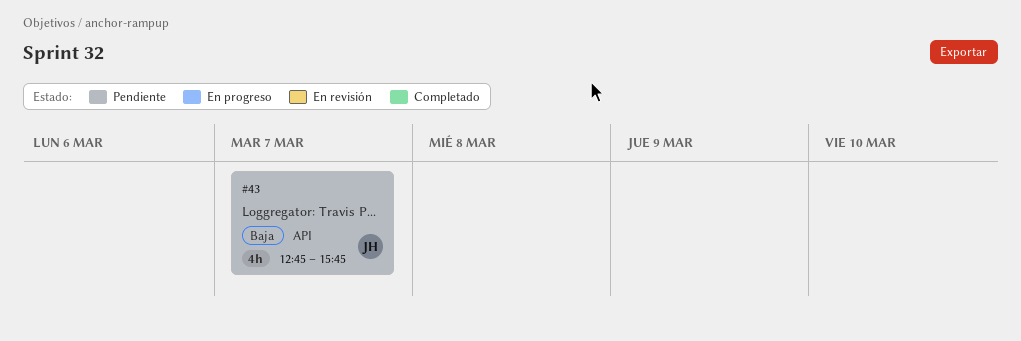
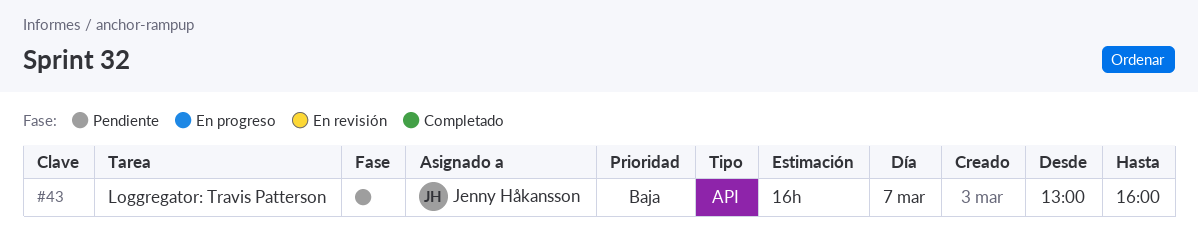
#43, estimate: 4h -> 16h
#43, begins: 12:45 -> 13:00
#43, ends: 15:45 -> 16:00

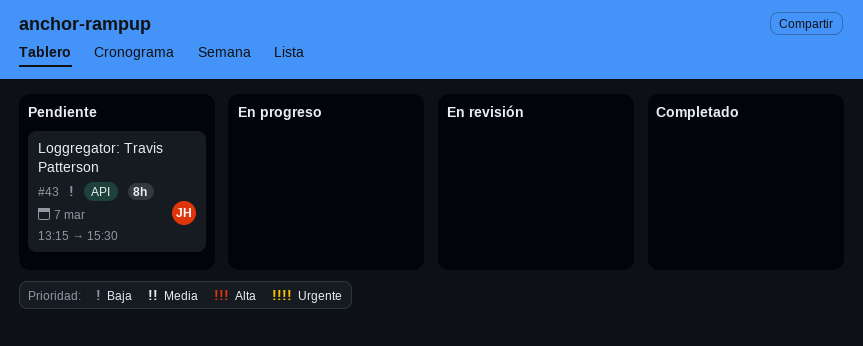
#43, estimate: 16h -> 8h
#43, begins: 13:00 -> 13:15
#43, ends: 16:00 -> 15:30

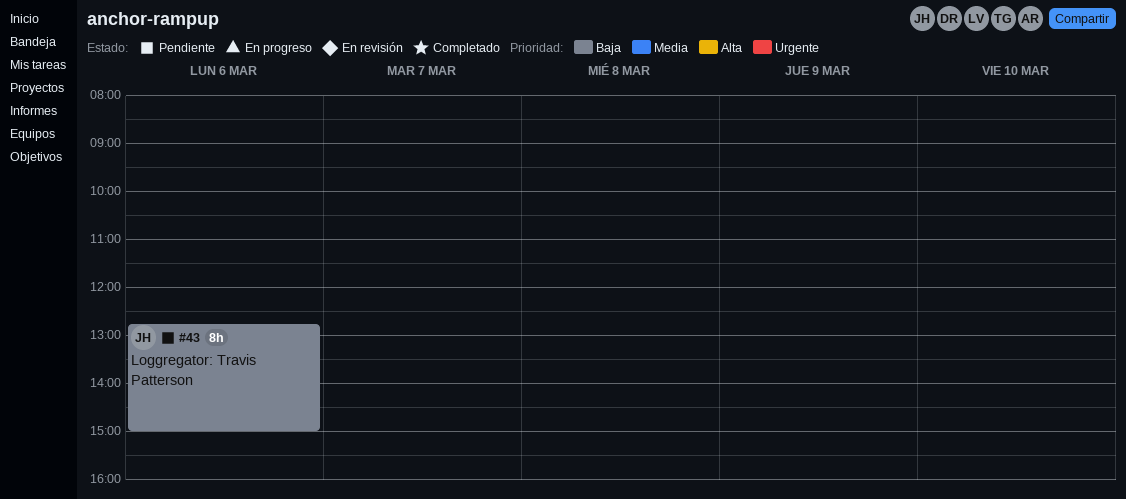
#43, day: Mar 7 -> Mar 6
#43, begins: 13:15 -> 12:45
#43, ends: 15:30 -> 15:00

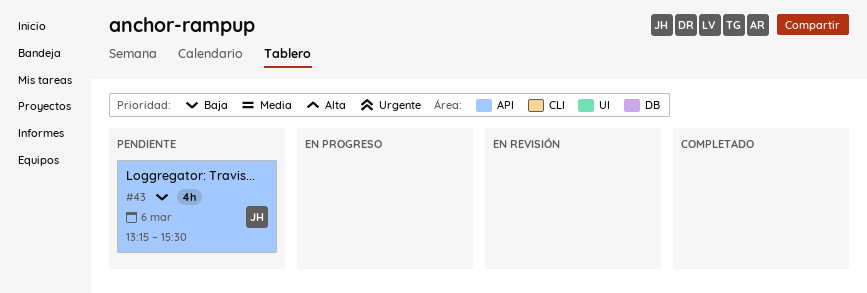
#43, estimate: 8h -> 4h
#43, begins: 12:45 -> 13:15
#43, ends: 15:00 -> 15:30

